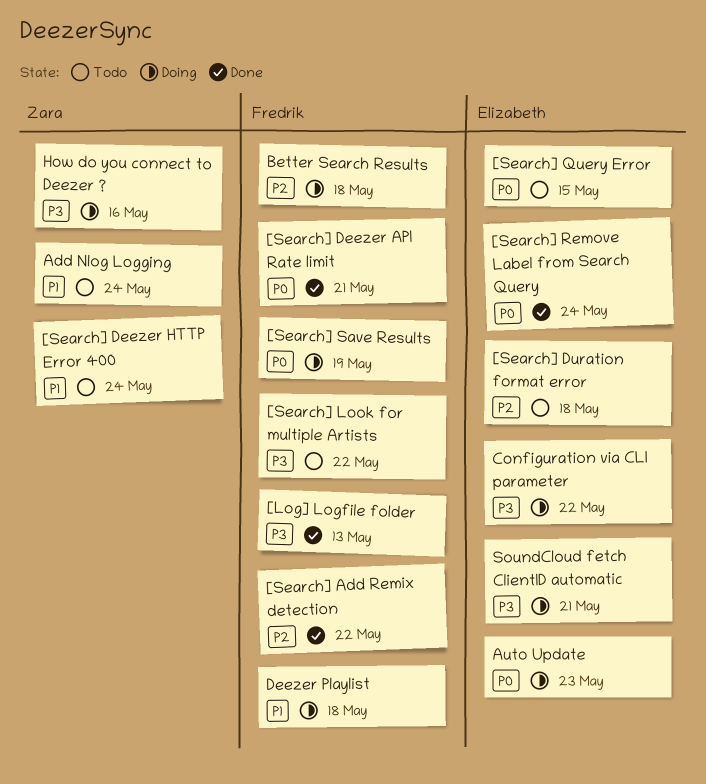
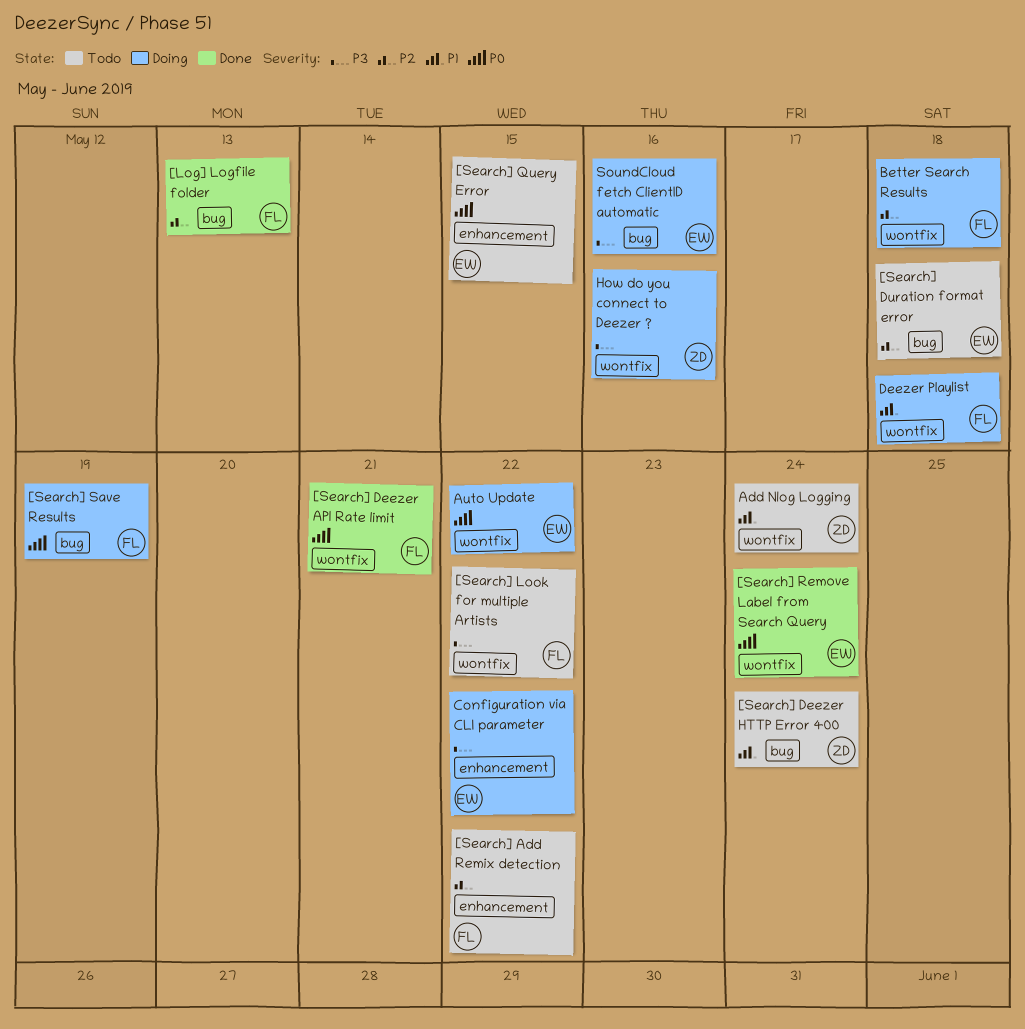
[Log] Logfile folder, priority: P3 -> P2
[Search] Add Remix detection, status: Done -> Todo
Auto Update, due: May 23 -> May 22
SoundCloud fetch ClientID automatic, due: May 21 -> May 16

